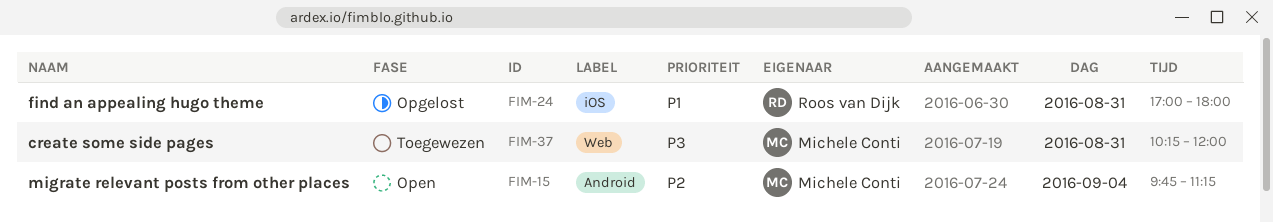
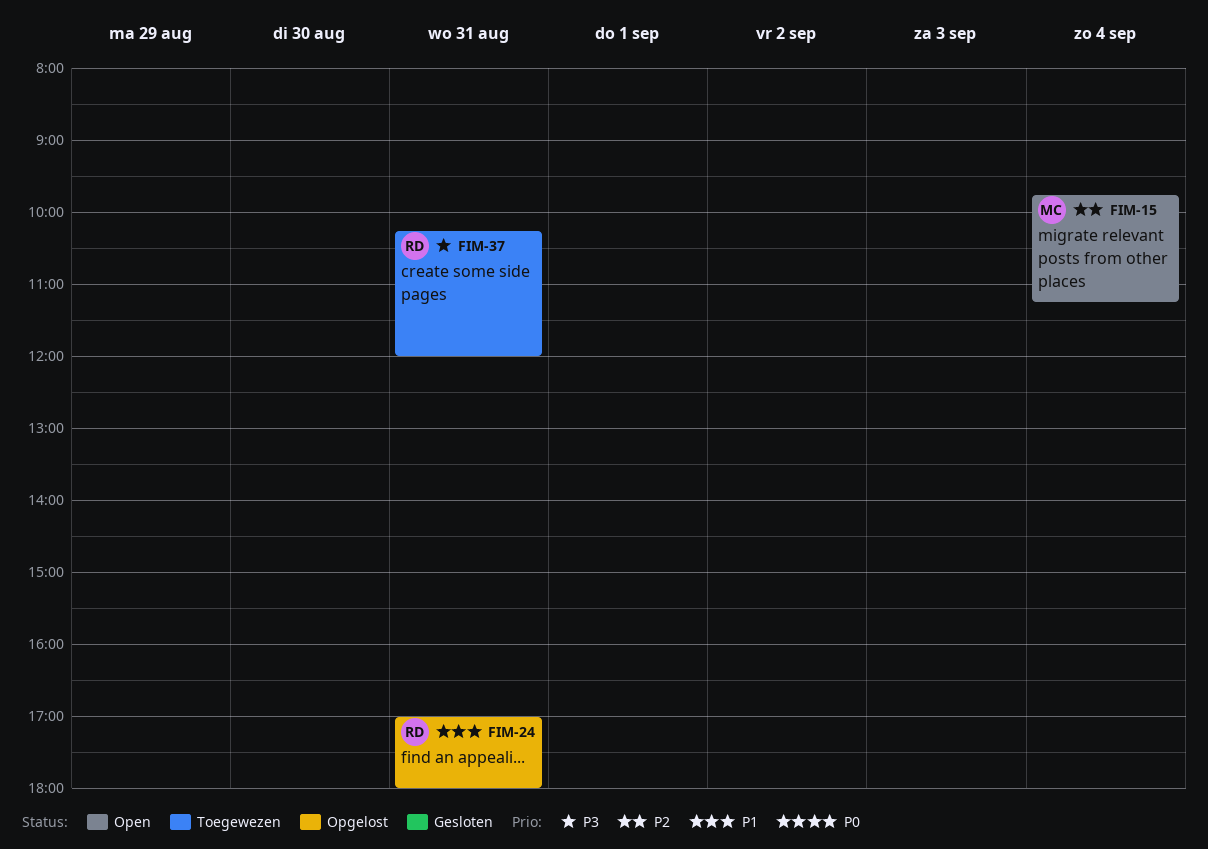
FIM-37, owner: Michele Conti -> Roos van Dijk

